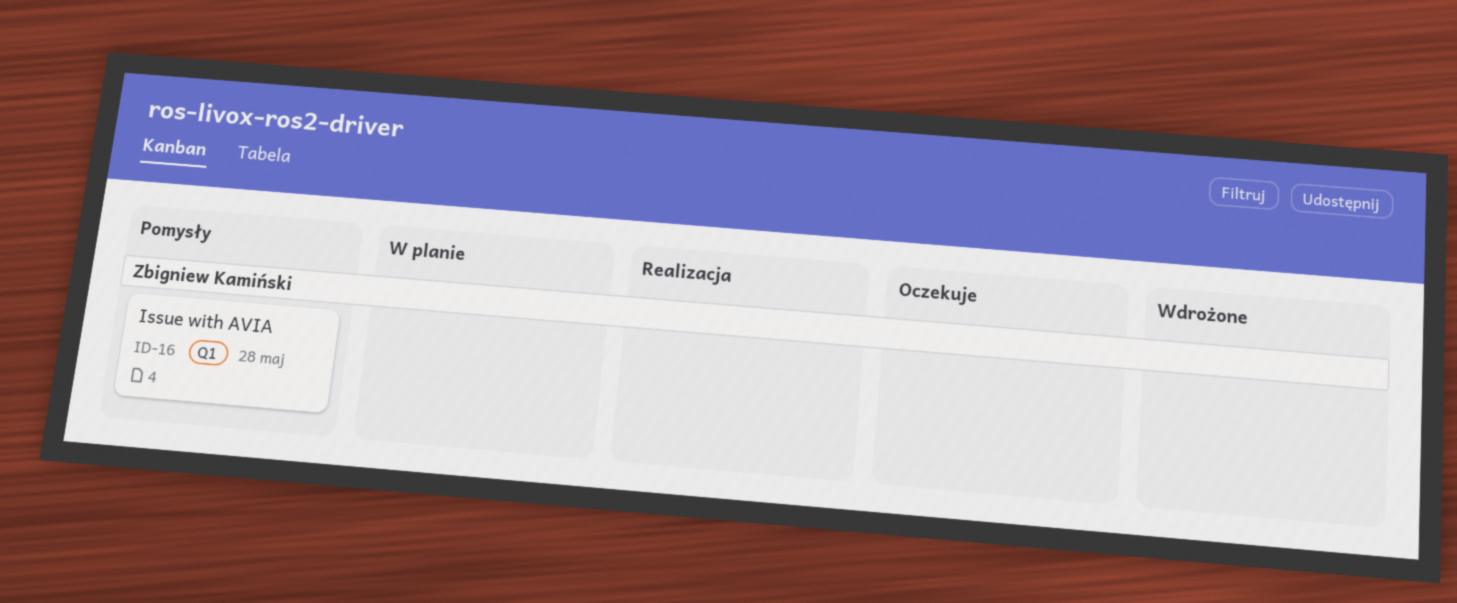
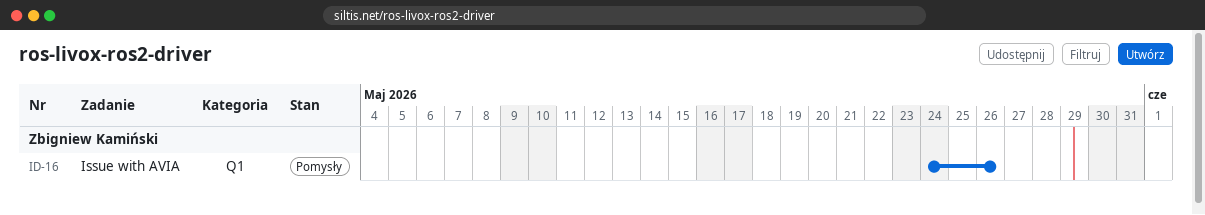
ID-16, due: May 28 -> May 26

